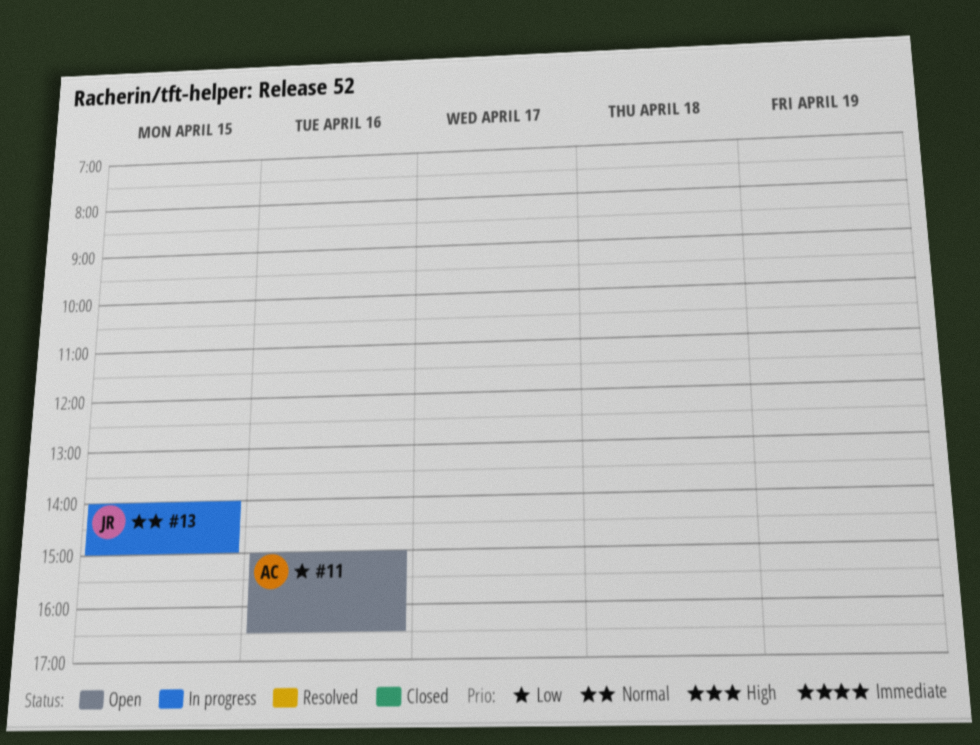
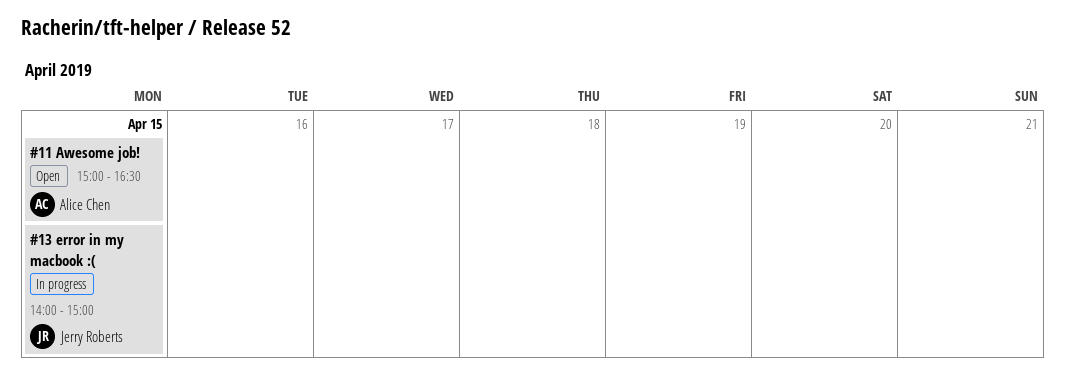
#11, day: Apr 16 -> Apr 15

